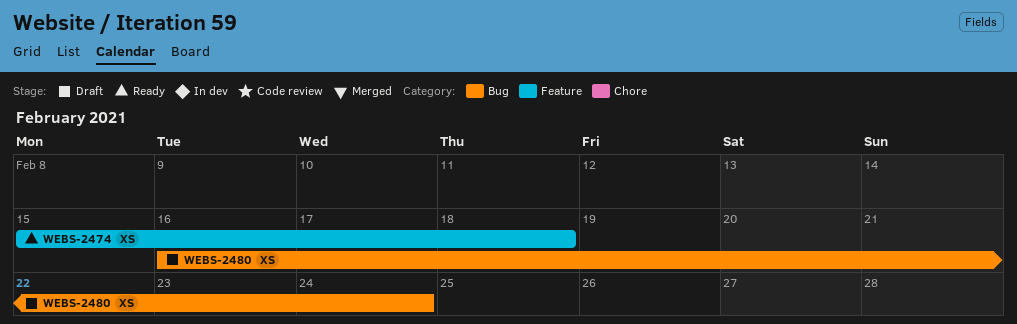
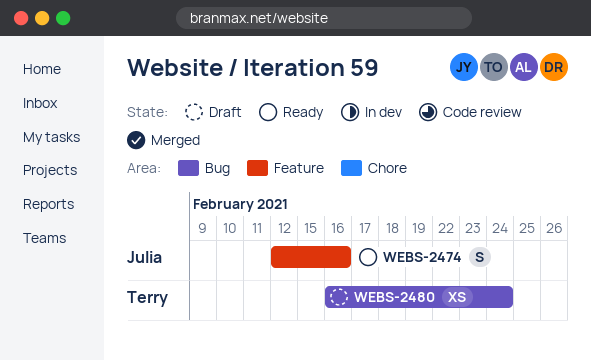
WEBS-2474, estimate: XS -> S
WEBS-2474, start: Feb 15 -> Feb 12
WEBS-2474, due: Feb 18 -> Feb 16

